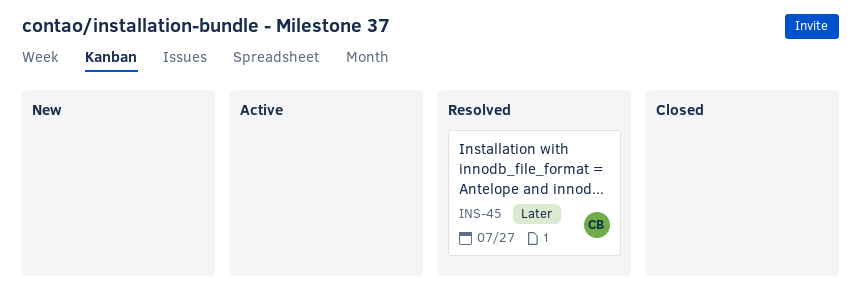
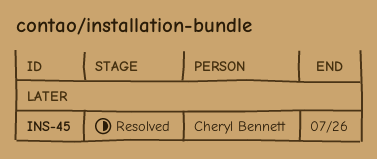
INS-45, due: Jul 27 -> Jul 26

